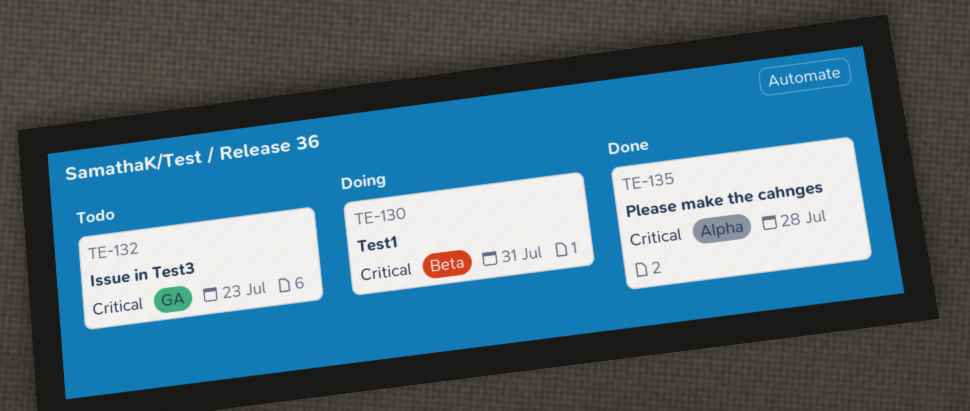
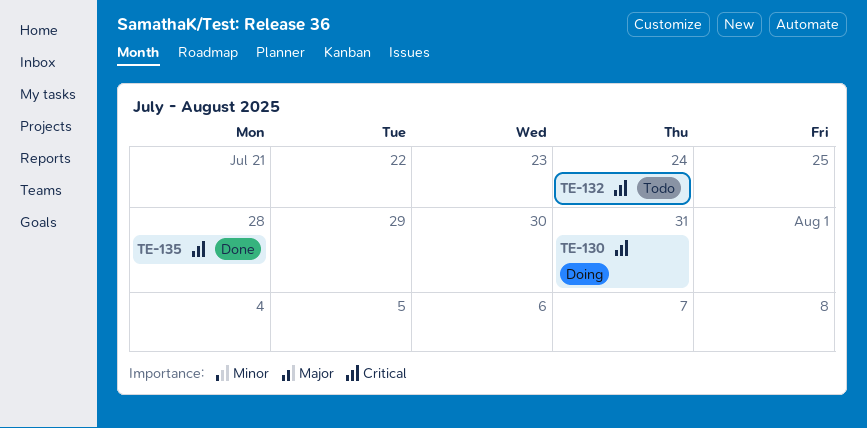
TE-132, due: Jul 23 -> Jul 24

